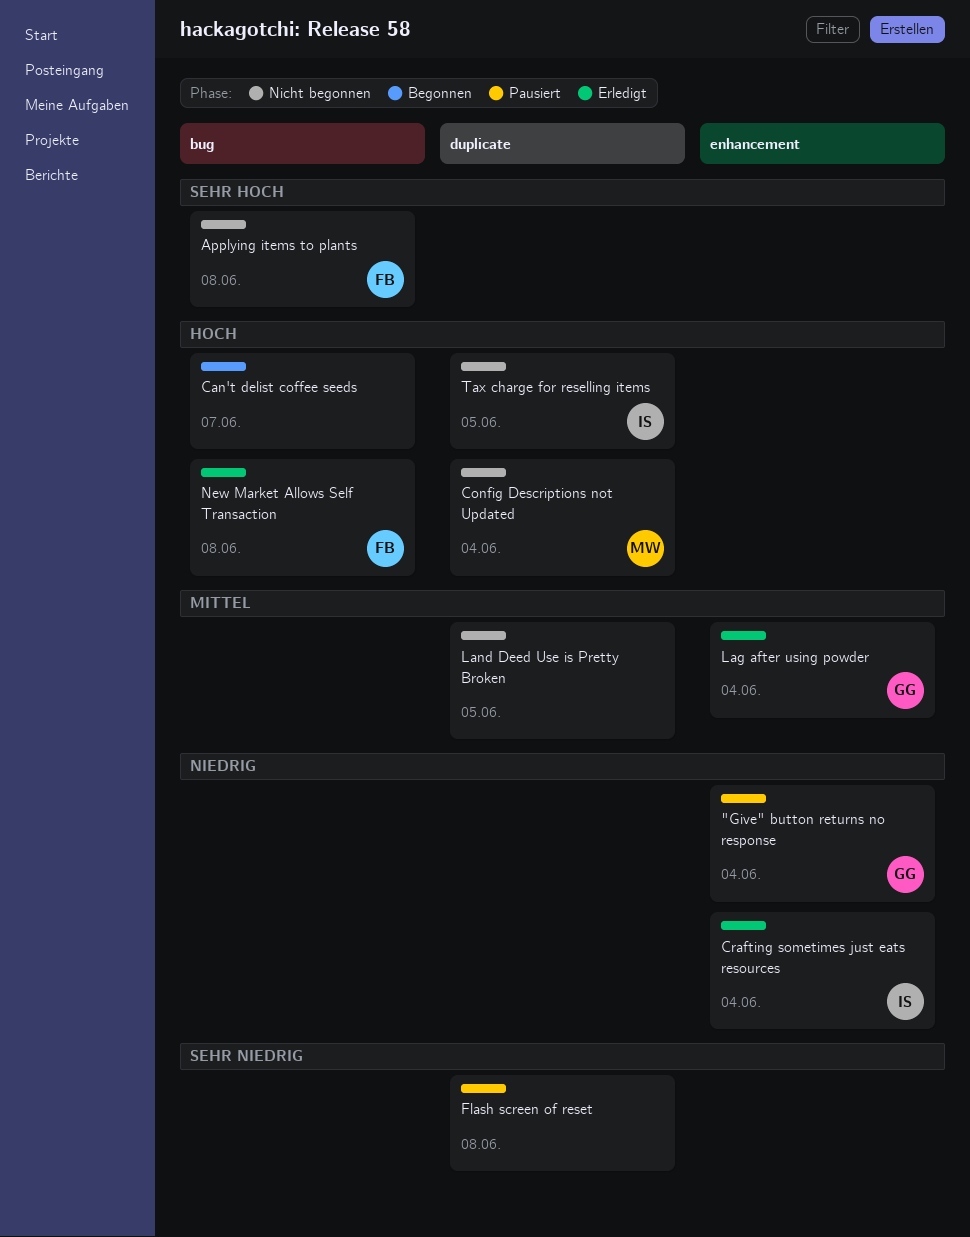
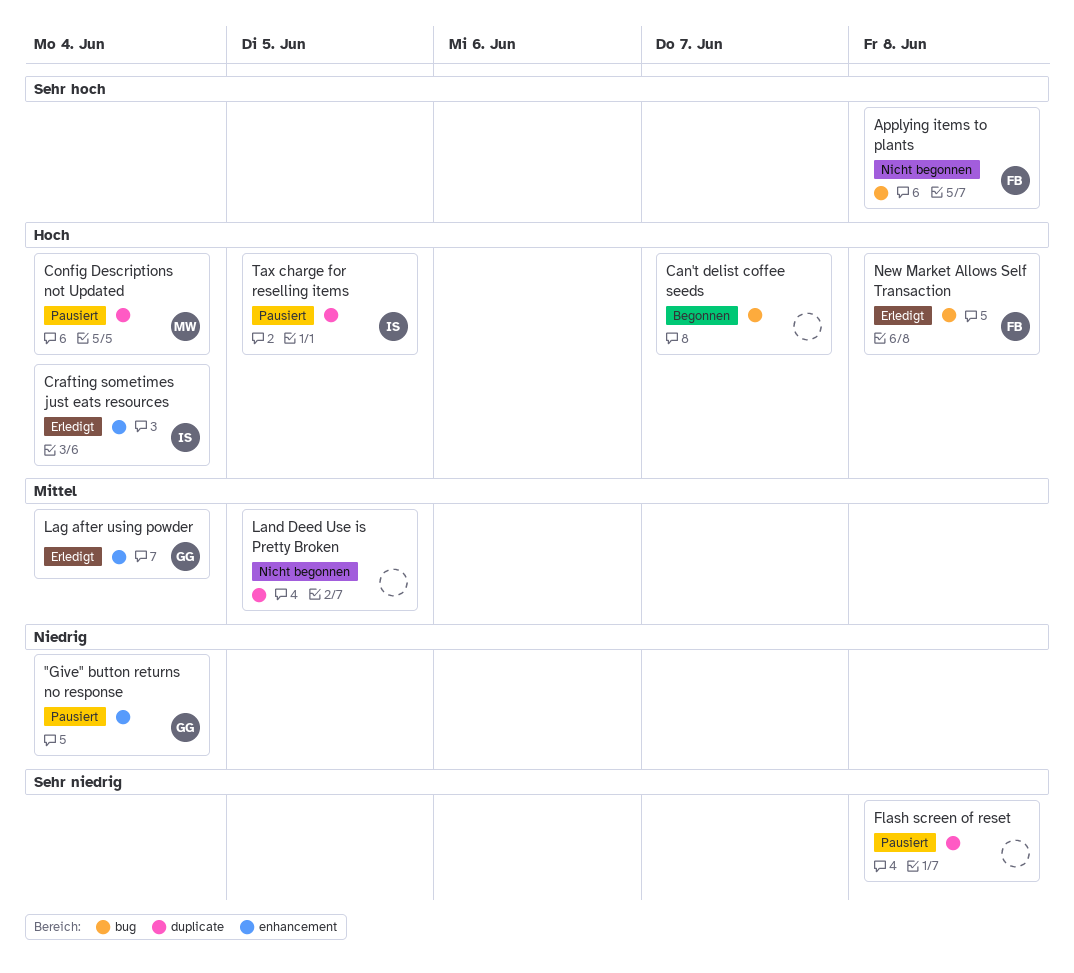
Config Descriptions not Updated, status: Nicht begonnen -> Pausiert
Crafting sometimes just eats resources, priority: Niedrig -> Hoch
Tax charge for reselling items, status: Nicht begonnen -> Pausiert

